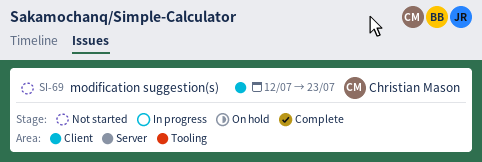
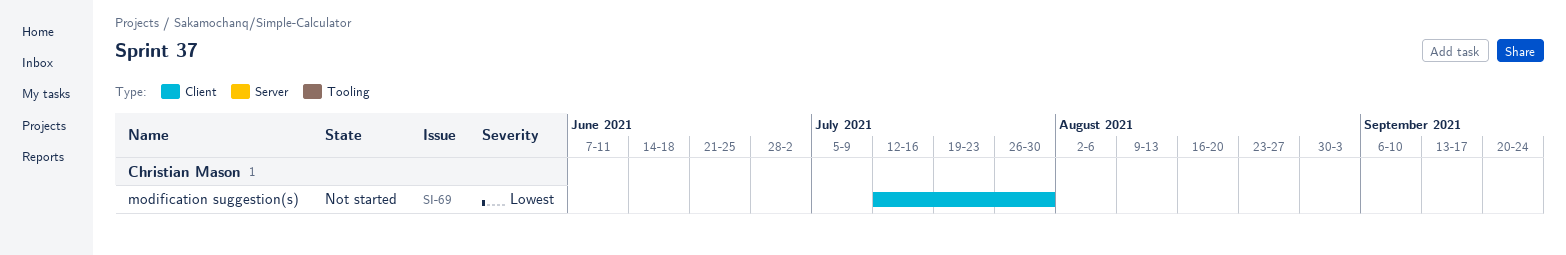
SI-69, due: Jul 23 -> Jul 30

